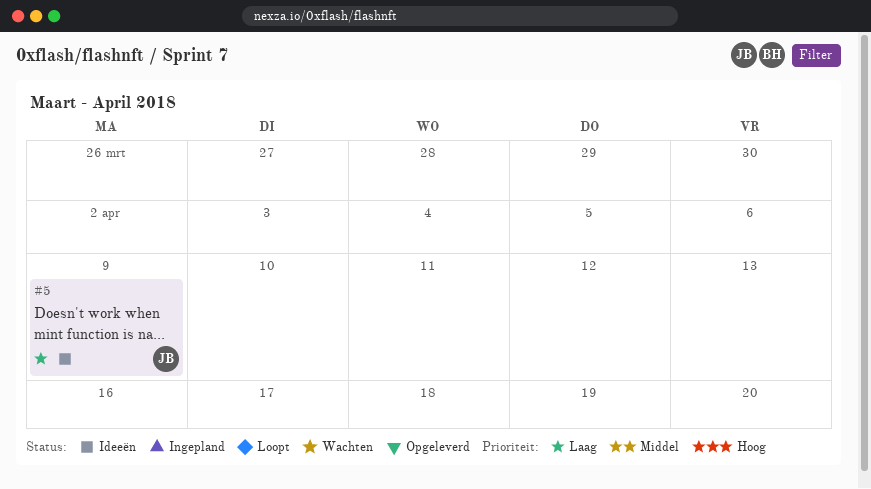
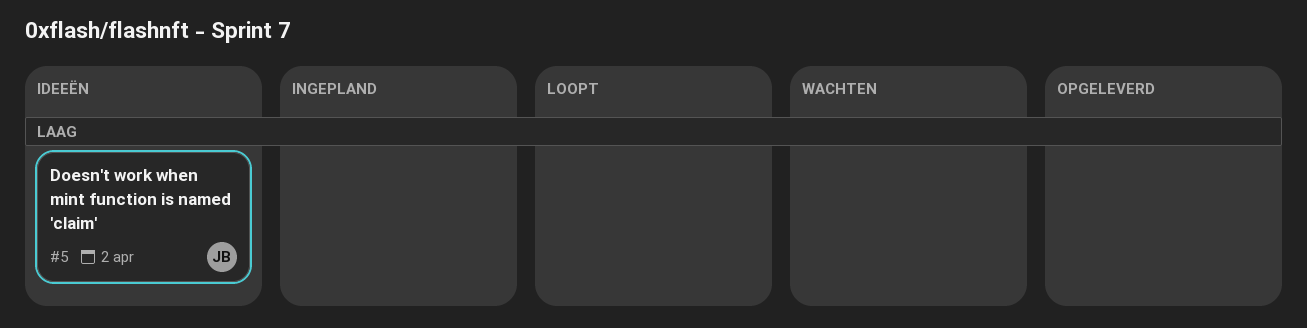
#5, due: Apr 9 -> Apr 2

